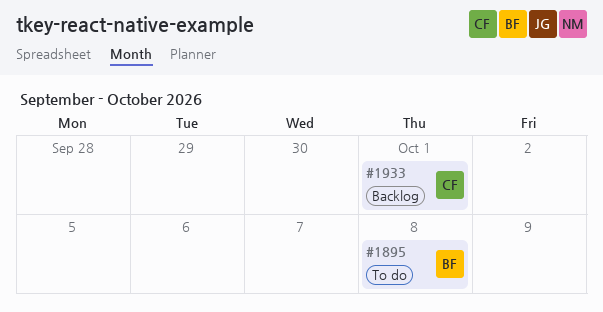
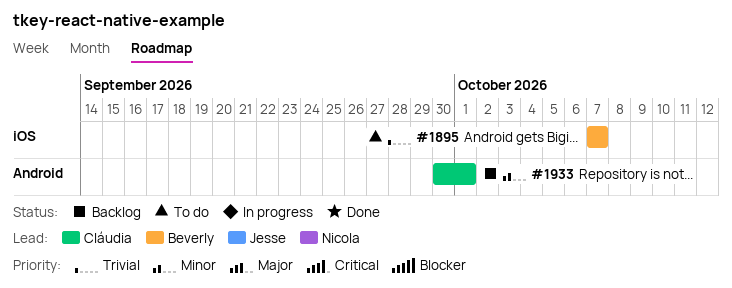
#1895, due: Oct 8 -> Oct 7

